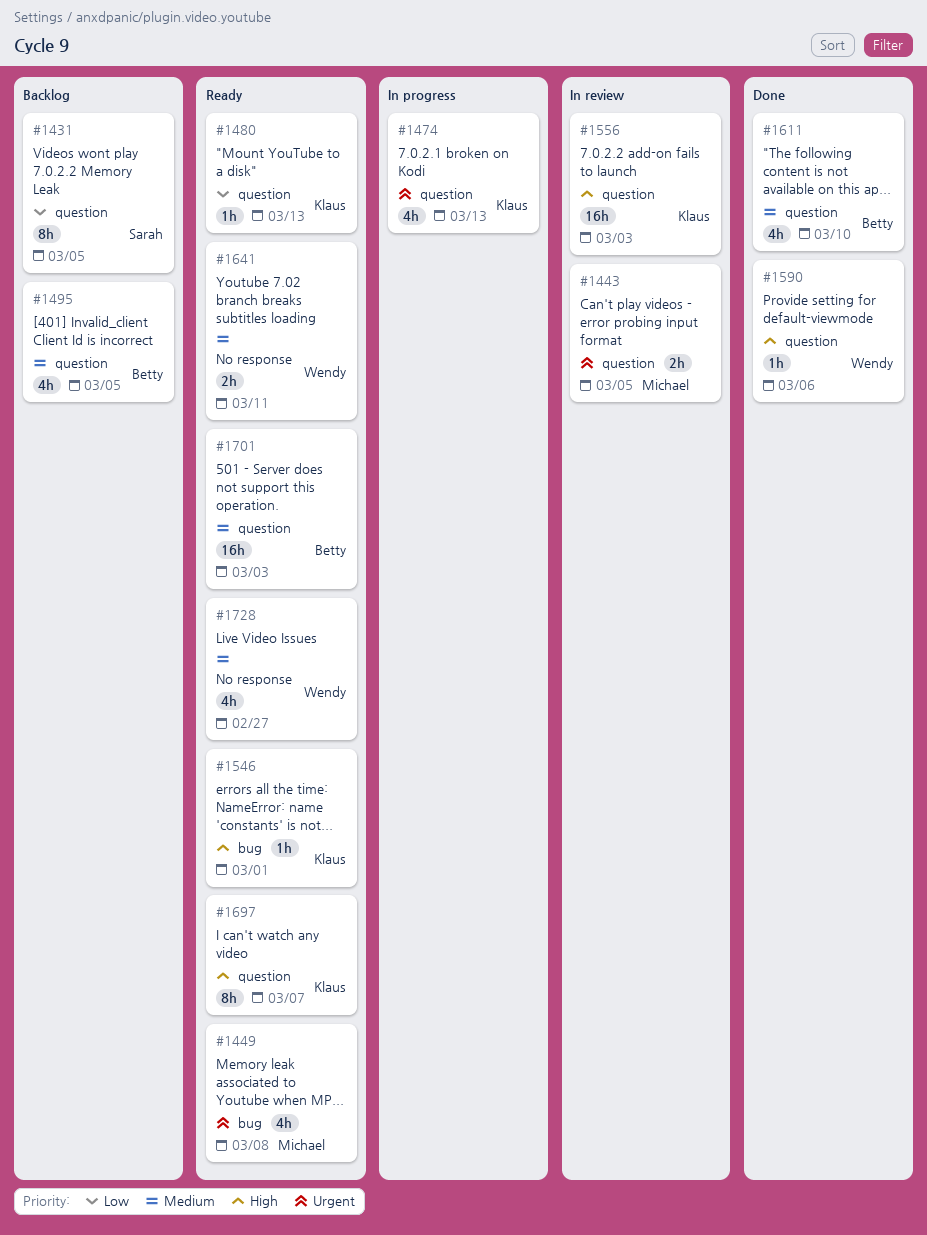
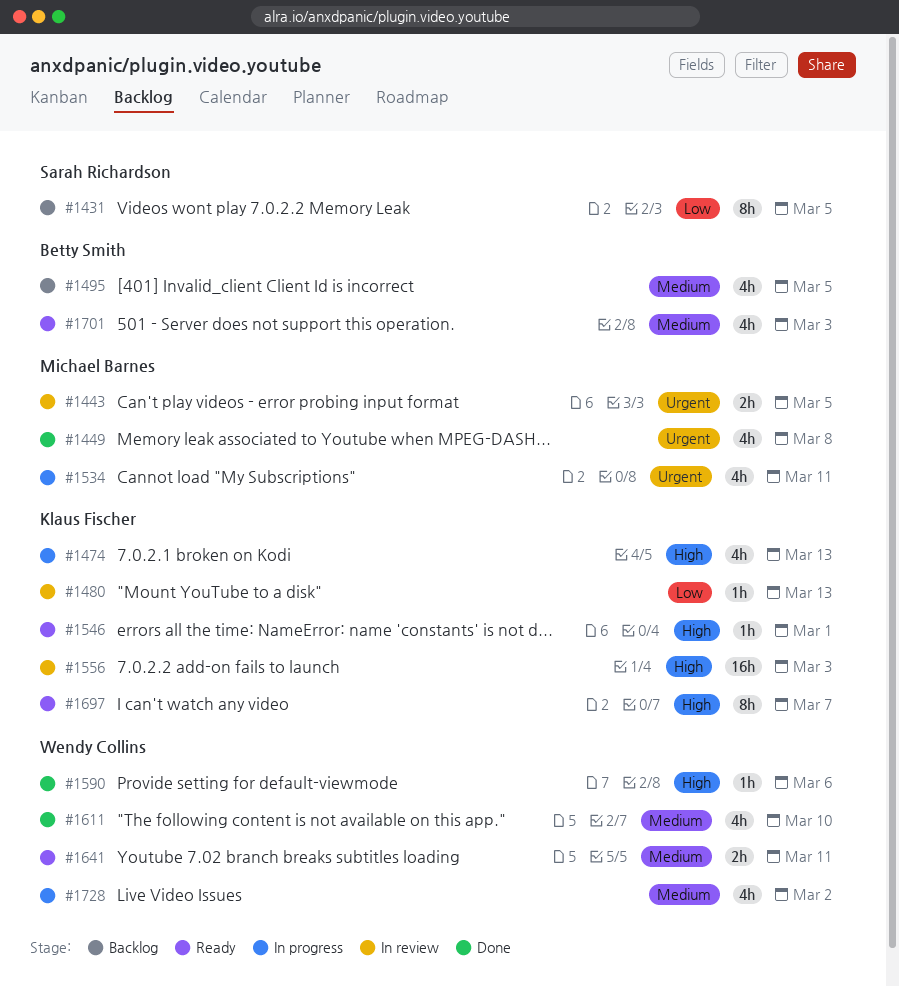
#1449, status: Ready -> Done
#1474, priority: Urgent -> High
#1480, status: Ready -> In review
#1534: none -> present
#1611, owner: Betty Smith -> Wendy Collins
#1701, estimate: 16h -> 4h
#1728, status: Ready -> In progress
#1728, due: Feb 27 -> Mar 2

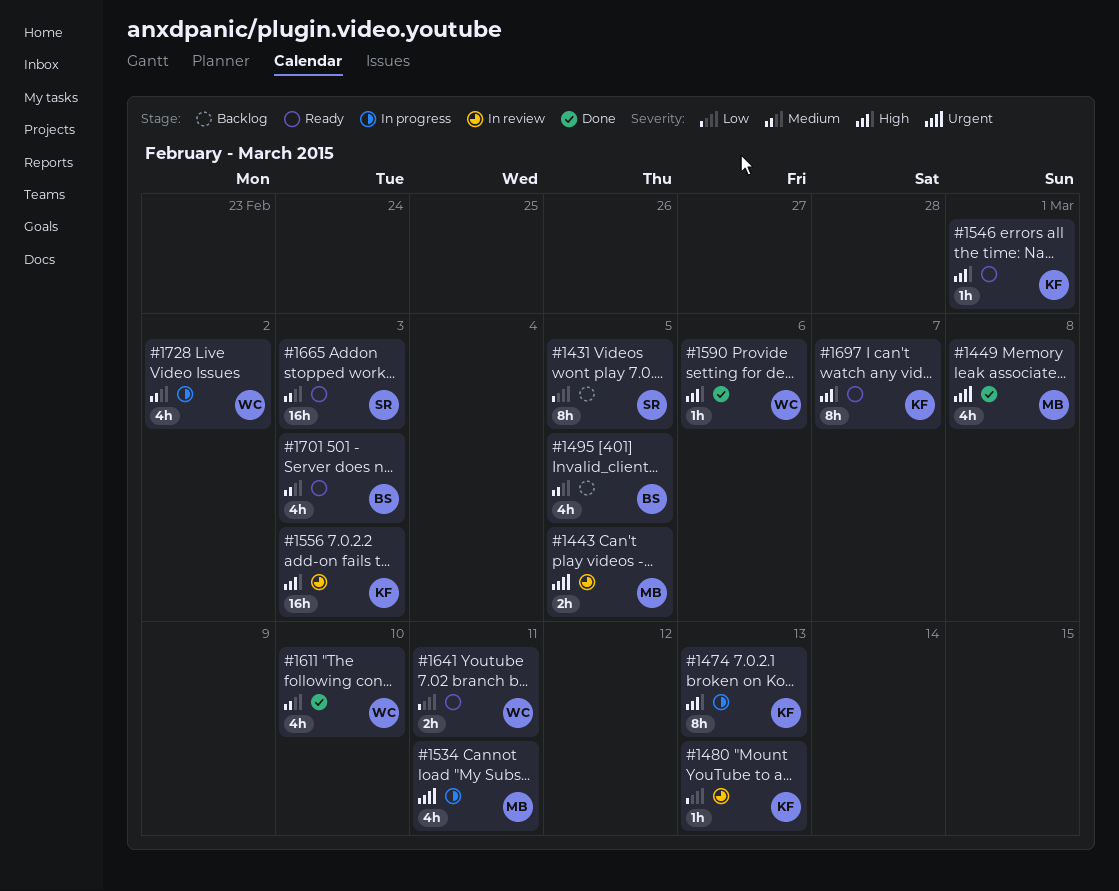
#1474, estimate: 4h -> 8h
#1641, priority: Medium -> Low
#1665: none -> present

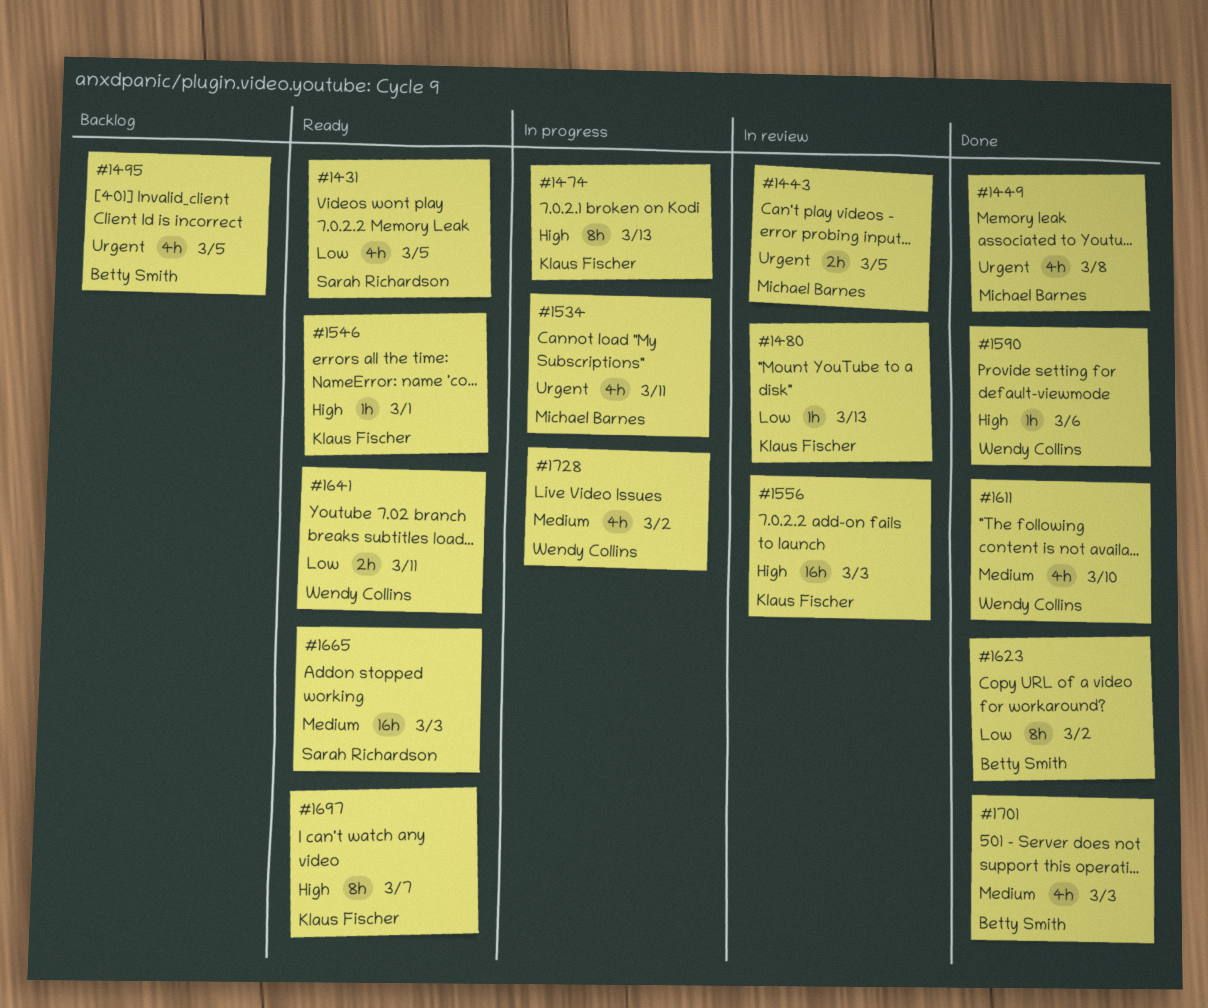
#1431, status: Backlog -> Ready
#1431, estimate: 8h -> 4h
#1495, priority: Medium -> Urgent
#1623: none -> present
#1701, status: Ready -> Done

